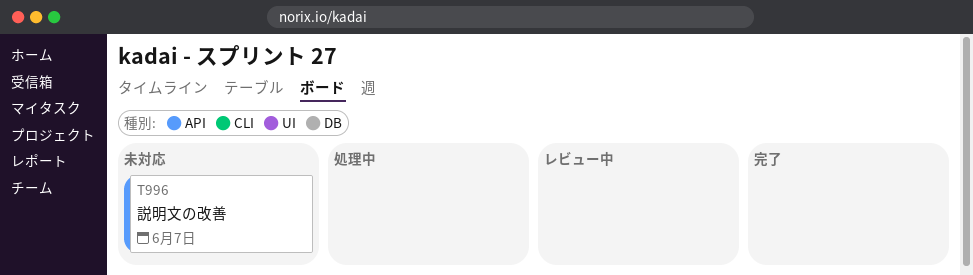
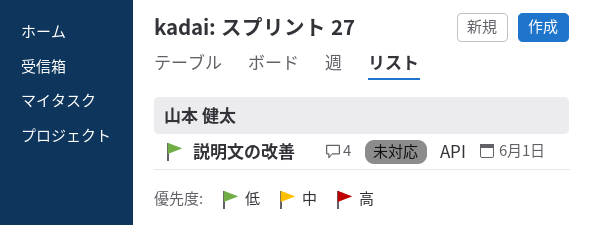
説明文の改善, due: Jun 7 -> Jun 1

